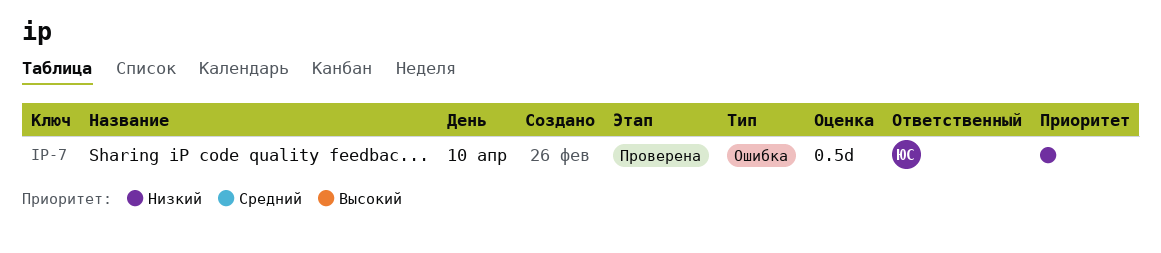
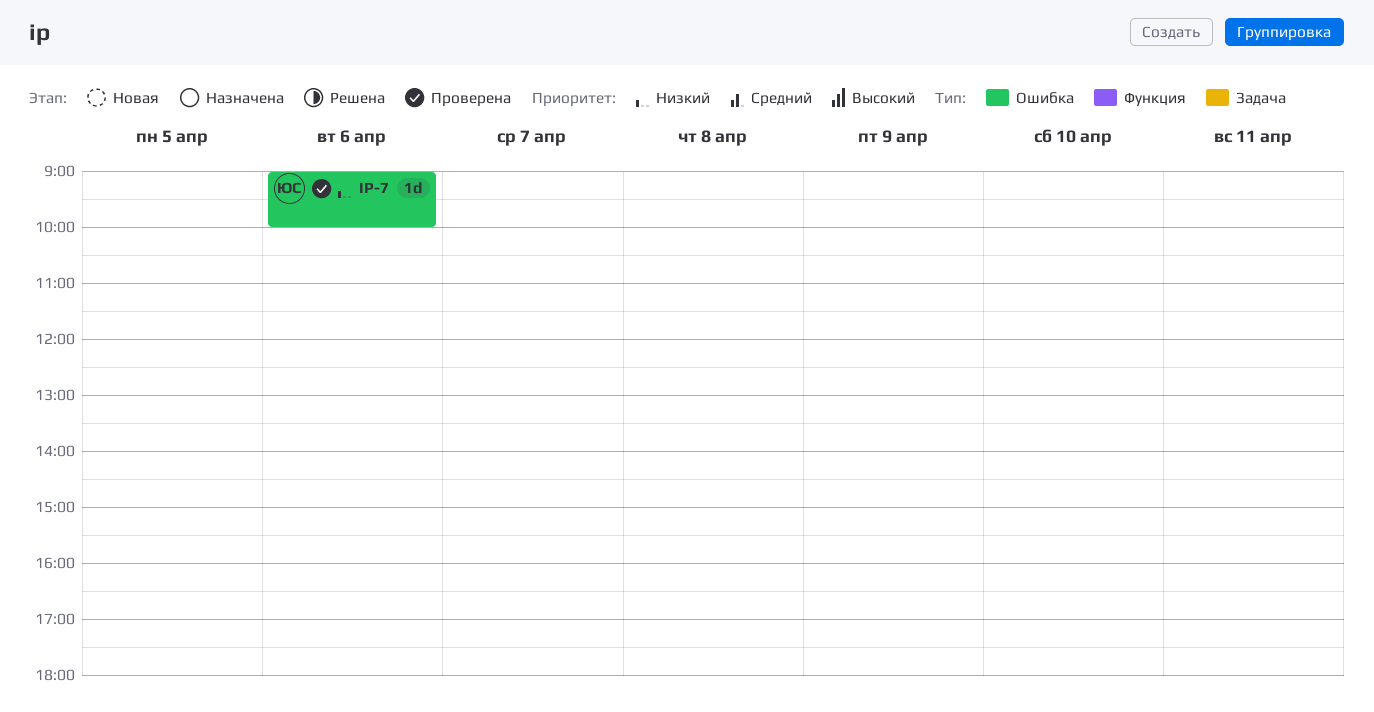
IP-7, estimate: 0.5d -> 1d
IP-7, day: Apr 10 -> Apr 6

